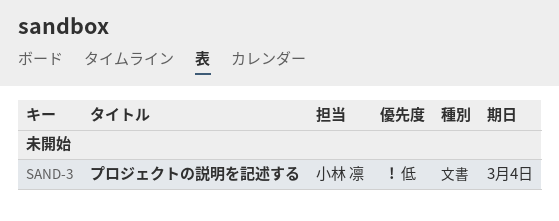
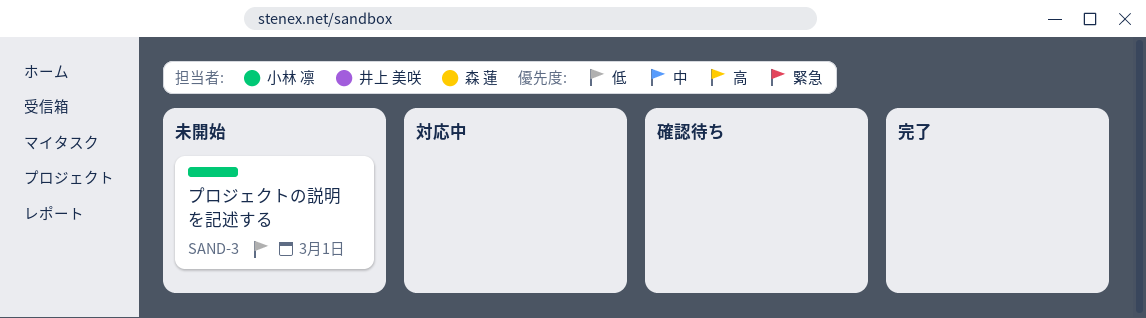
SAND-3, due: Mar 4 -> Mar 1

